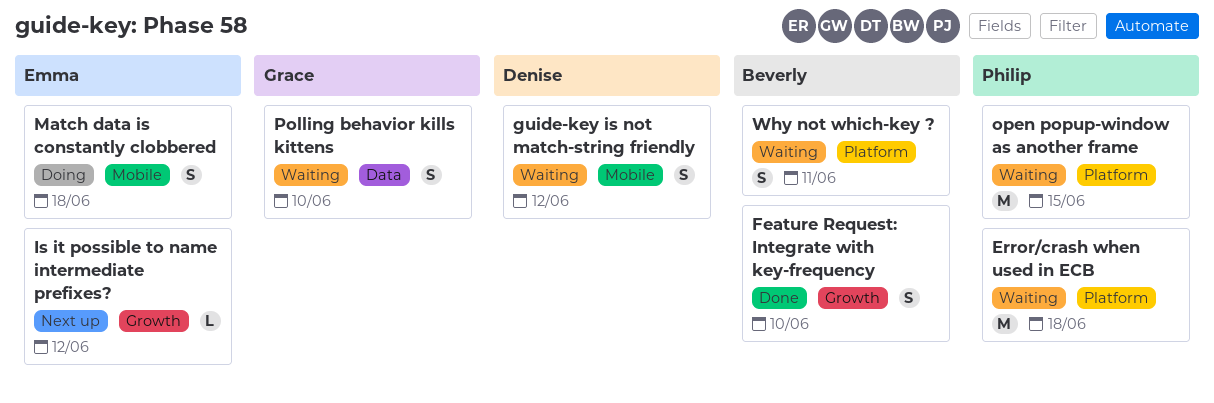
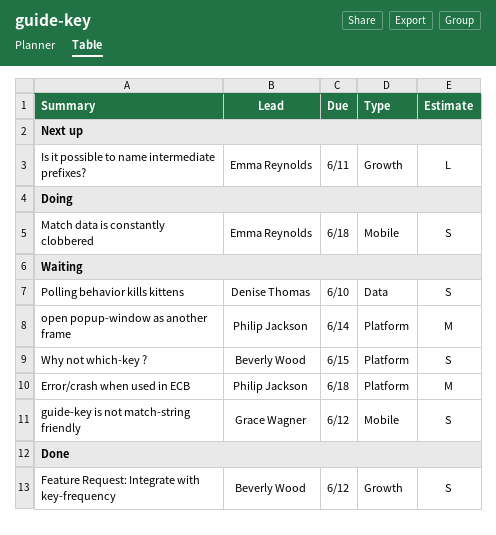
Feature Request: Integrate with key-frequency, due: Jun 10 -> Jun 12
guide-key is not match-string friendly, owner: Denise Thomas -> Grace Wagner
Is it possible to name intermediate prefixes?, due: Jun 12 -> Jun 11
open popup-window as another frame, due: Jun 15 -> Jun 14
Polling behavior kills kittens, owner: Grace Wagner -> Denise Thomas
Why not which-key ?, due: Jun 11 -> Jun 15

